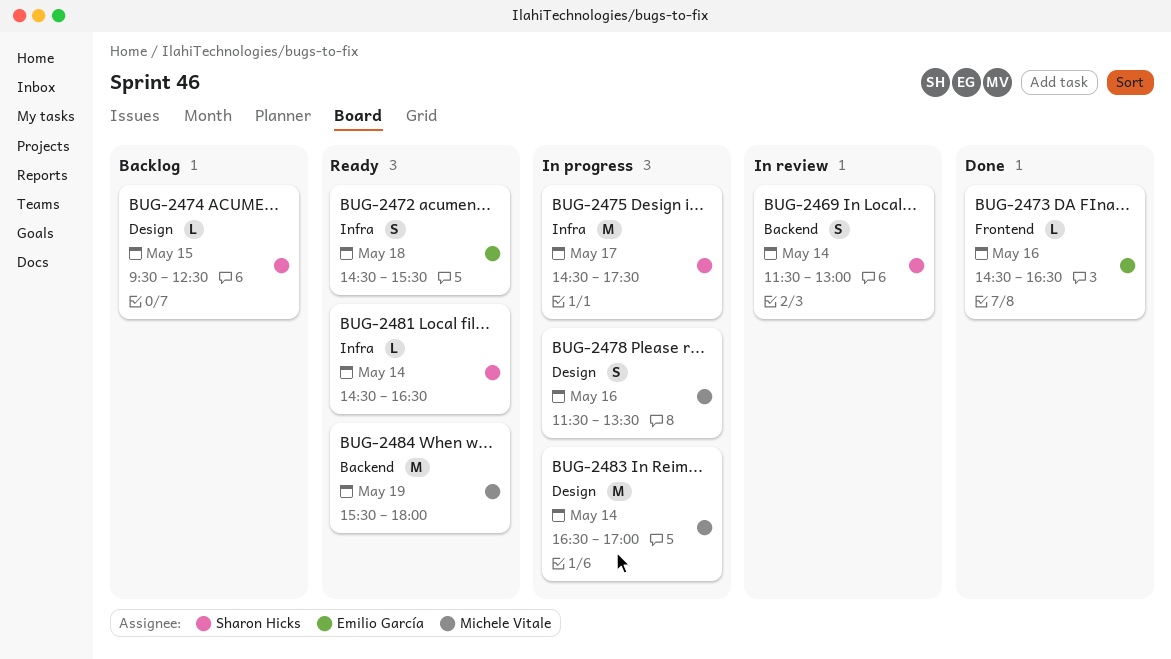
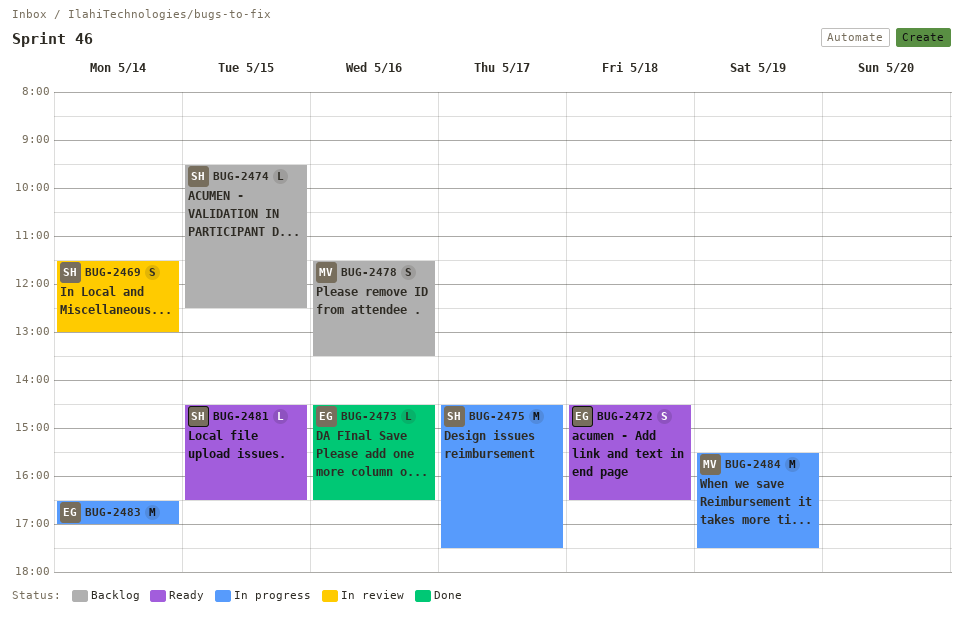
BUG-2472, ends: 15:30 -> 16:30
BUG-2478, status: In progress -> Backlog
BUG-2481, day: May 14 -> May 15
BUG-2483, owner: Michele Vitale -> Emilio García
BUG-2484, status: Ready -> In progress
BUG-2484, ends: 18:00 -> 17:30

